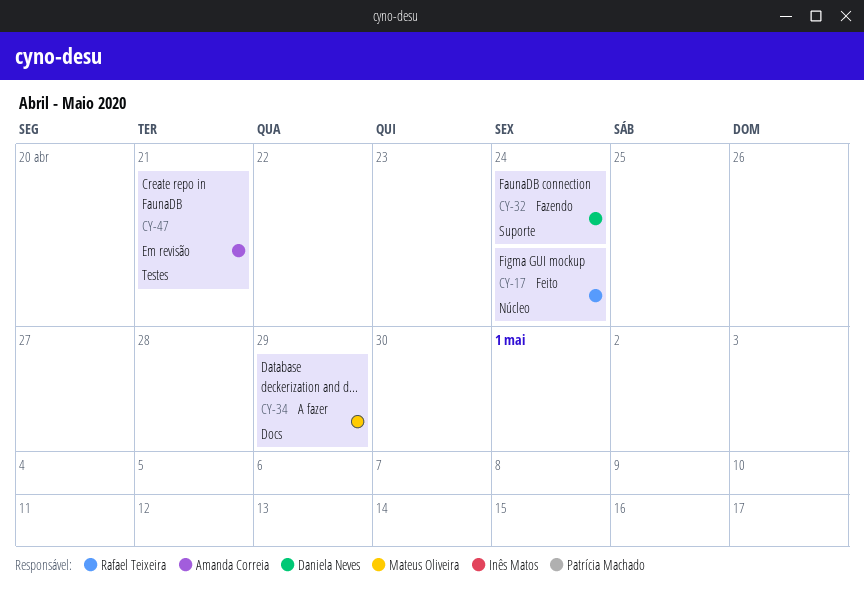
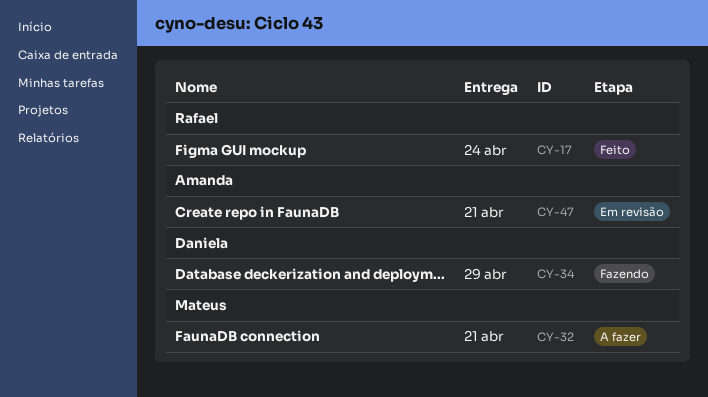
CY-32, status: Fazendo -> A fazer
CY-32, owner: Daniela Neves -> Mateus Oliveira
CY-32, due: Apr 24 -> Apr 21
CY-34, status: A fazer -> Fazendo
CY-34, owner: Mateus Oliveira -> Daniela Neves

